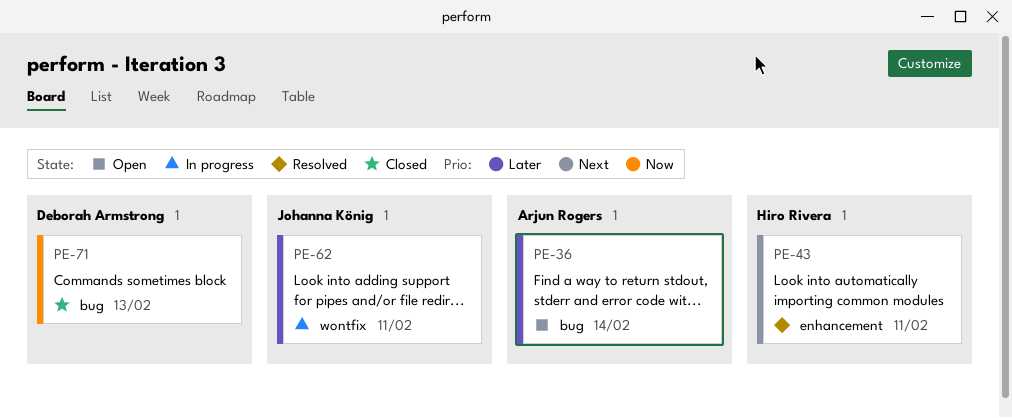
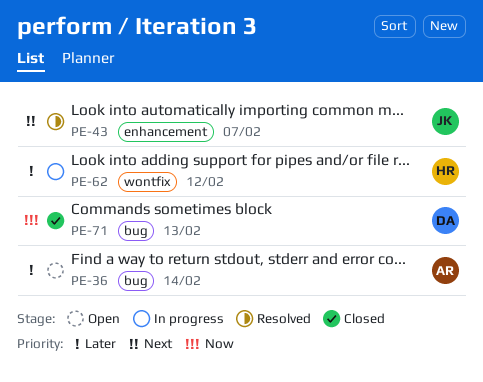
PE-43, owner: Hiro Rivera -> Johanna König
PE-43, due: Feb 11 -> Feb 7
PE-62, owner: Johanna König -> Hiro Rivera
PE-62, due: Feb 11 -> Feb 12

